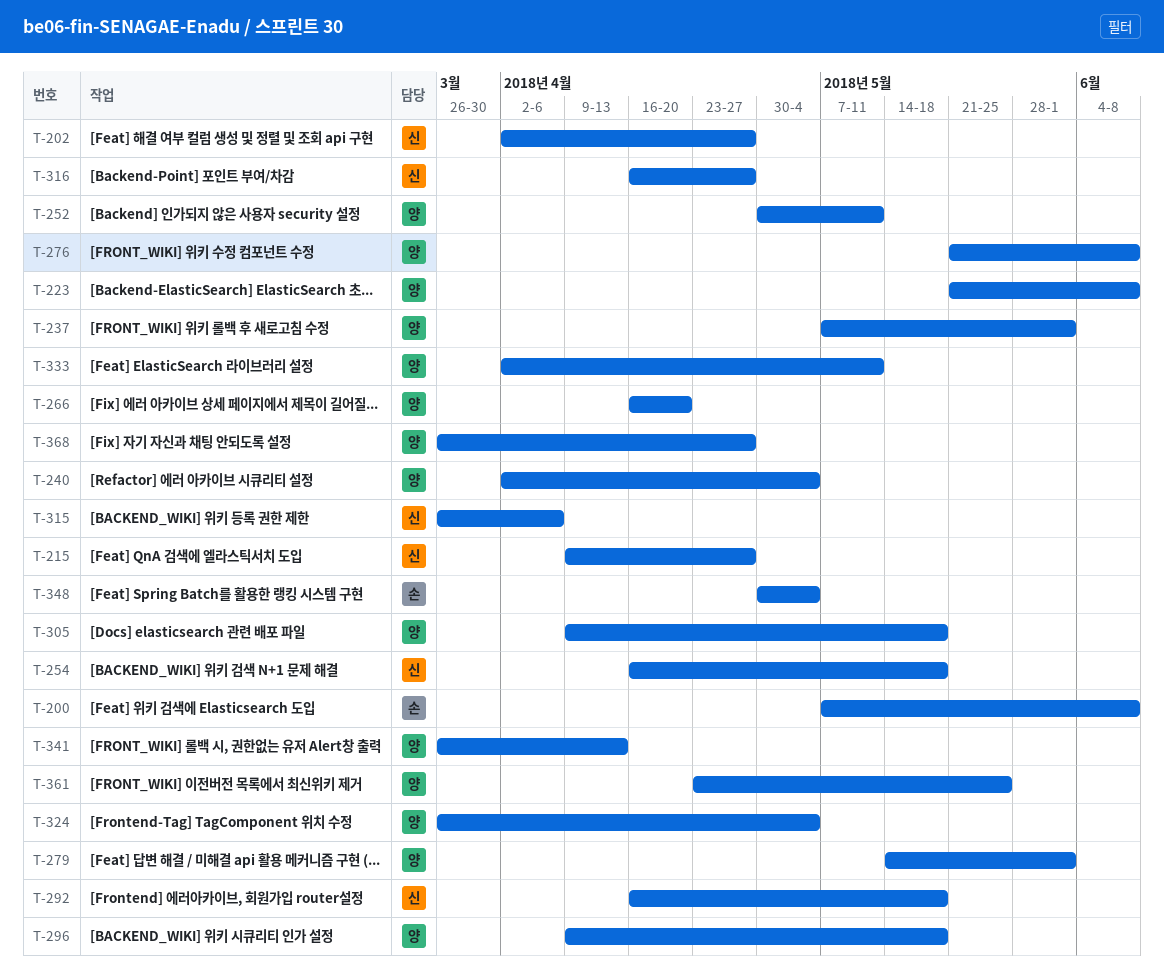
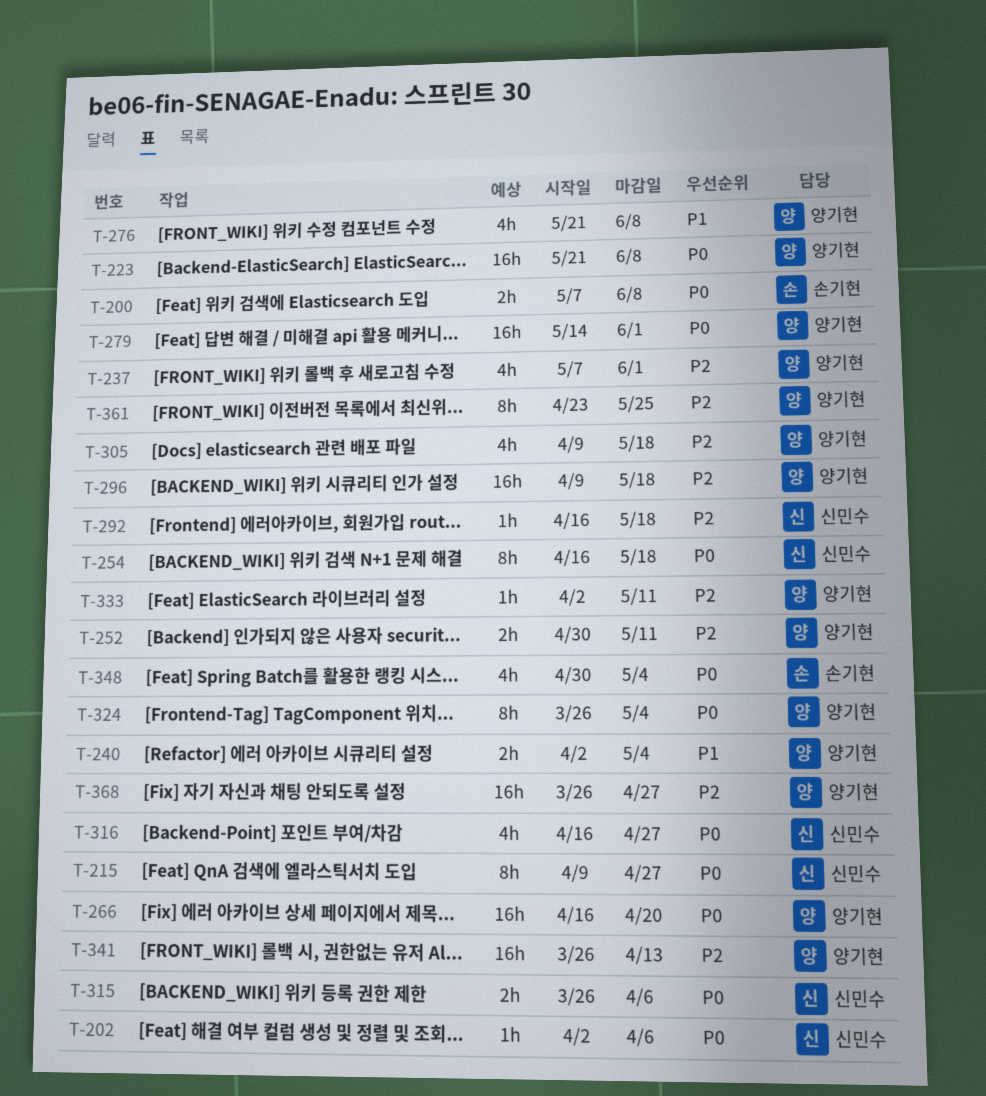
T-202, due: Apr 27 -> Apr 6

